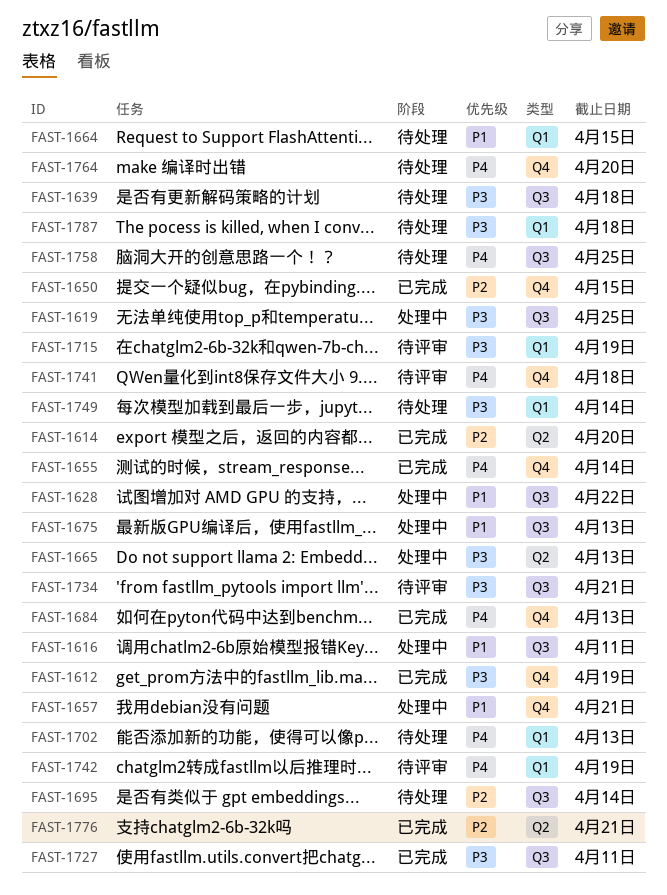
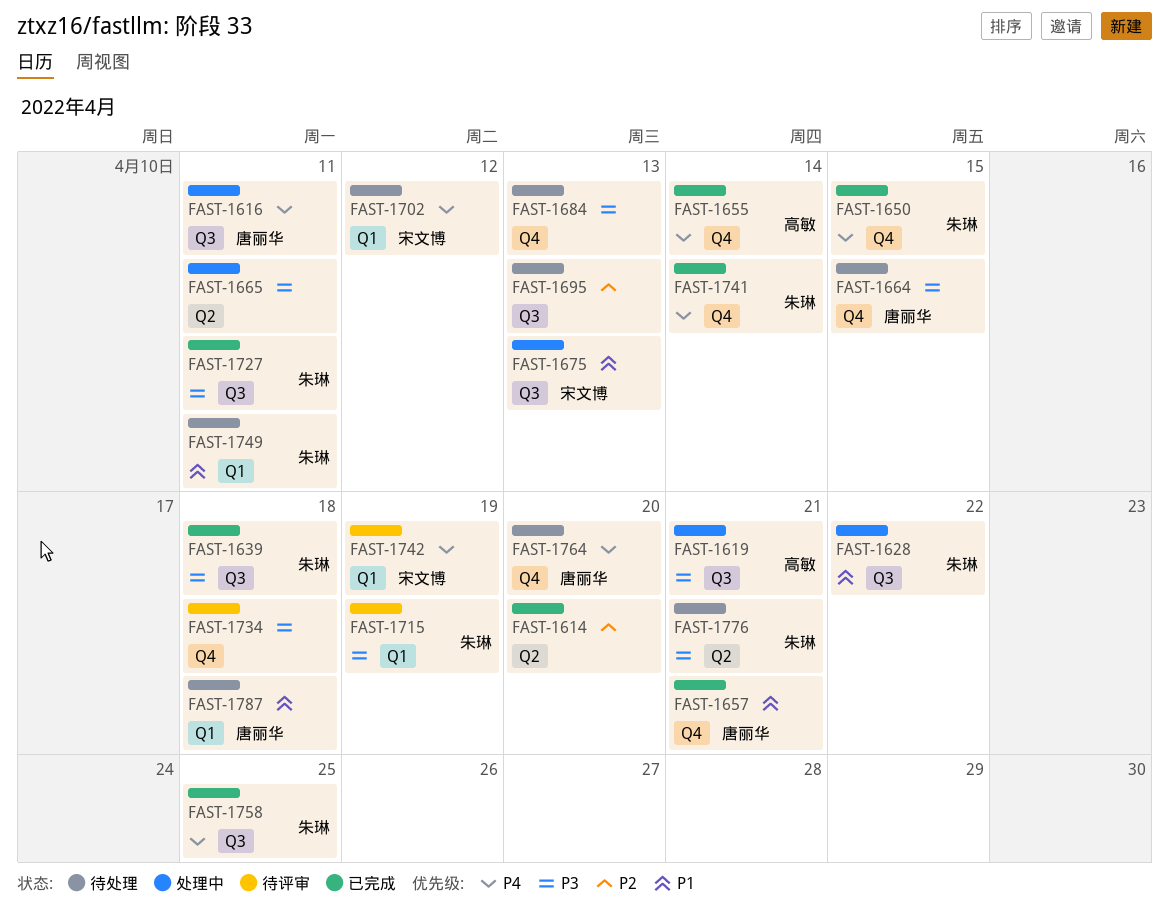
FAST-1612: present -> none
FAST-1616, priority: P1 -> P4
FAST-1619, due: Apr 25 -> Apr 21
FAST-1639, status: 待处理 -> 已完成
FAST-1650, priority: P2 -> P4
FAST-1657, status: 处理中 -> 已完成
FAST-1664, priority: P1 -> P3
FAST-1664, label: Q1 -> Q4
FAST-1665, due: Apr 13 -> Apr 11
FAST-1684, status: 已完成 -> 待处理
FAST-1684, priority: P4 -> P3
FAST-1695, due: Apr 14 -> Apr 13
FAST-1702, due: Apr 13 -> Apr 12
FAST-1734, label: Q3 -> Q4
FAST-1734, due: Apr 21 -> Apr 18
FAST-1741, status: 待评审 -> 已完成
FAST-1741, due: Apr 18 -> Apr 14
FAST-1749, priority: P3 -> P1
FAST-1749, due: Apr 14 -> Apr 11
FAST-1758, status: 待处理 -> 已完成
FAST-1776, status: 已完成 -> 待处理
FAST-1776, priority: P2 -> P3
FAST-1787, priority: P3 -> P1

